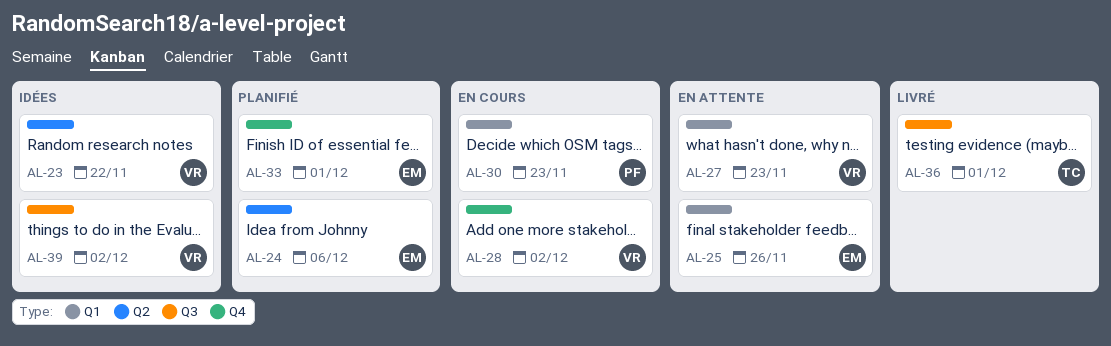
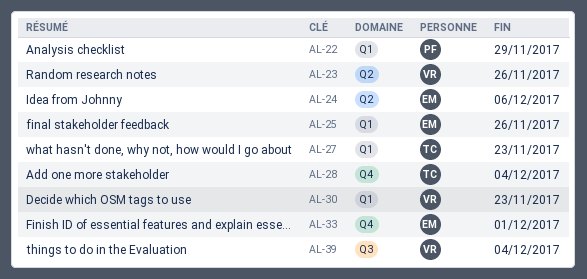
AL-22: none -> present
AL-23, due: Nov 22 -> Nov 26
AL-27, owner: VR -> TC
AL-28, owner: VR -> TC
AL-28, due: Dec 2 -> Dec 4
AL-30, owner: PF -> VR
AL-36: present -> none
AL-39, due: Dec 2 -> Dec 4

